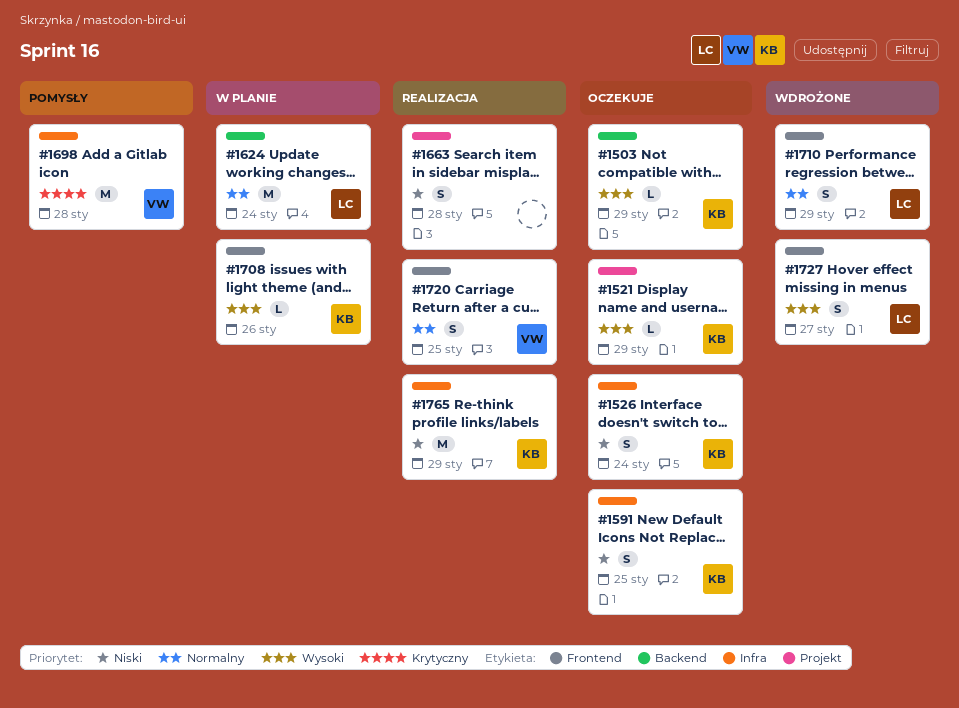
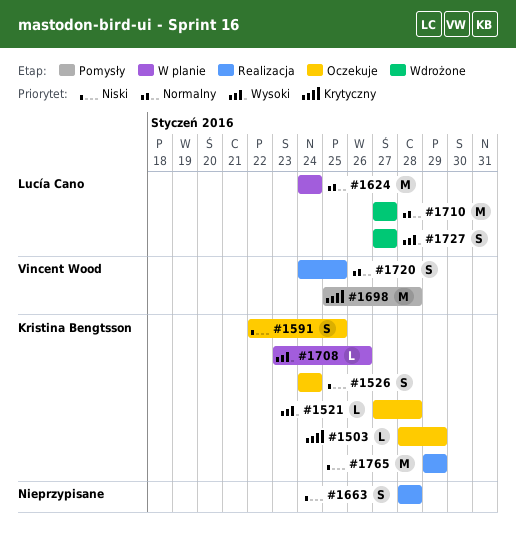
#1503, priority: Wysoki -> Krytyczny
#1521, due: Jan 29 -> Jan 28
#1710, estimate: S -> M
#1710, due: Jan 29 -> Jan 27

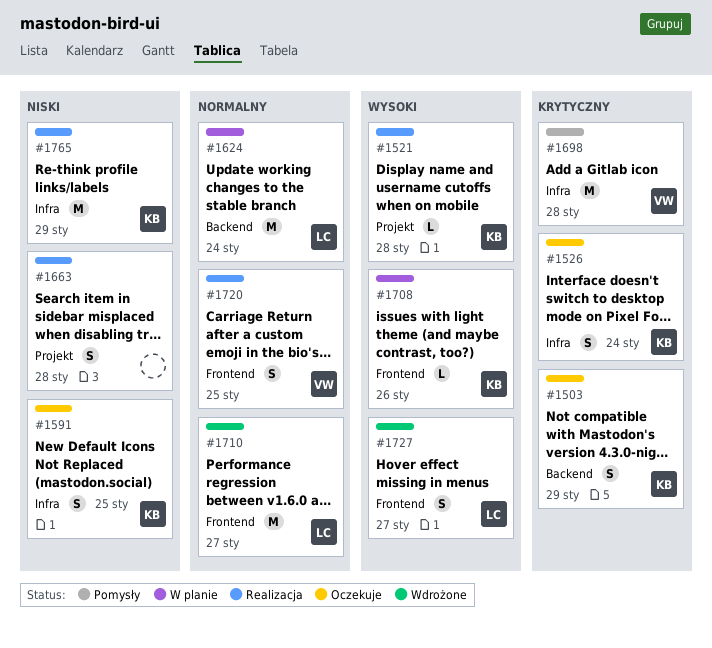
#1503, estimate: L -> S
#1521, status: Oczekuje -> Realizacja
#1526, priority: Niski -> Krytyczny

